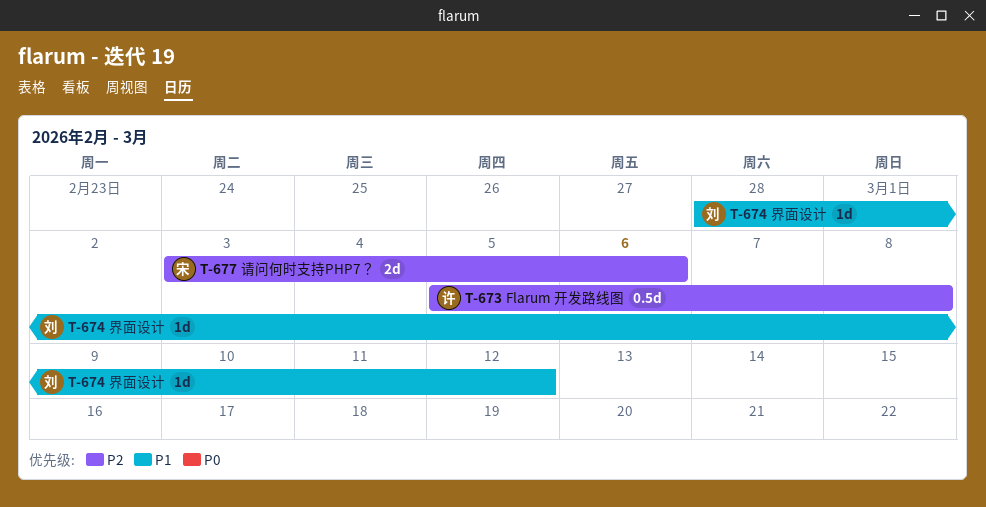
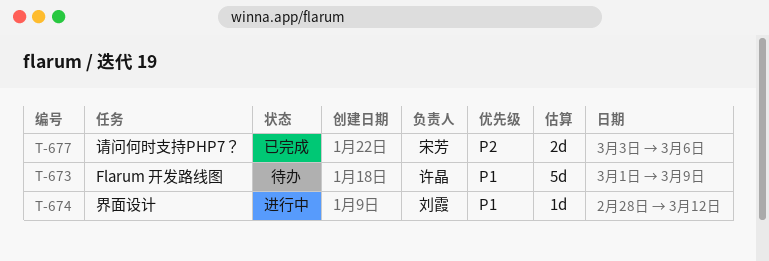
T-673, priority: P2 -> P1
T-673, estimate: 0.5d -> 5d
T-673, start: Mar 5 -> Mar 1
T-673, due: Mar 8 -> Mar 9

